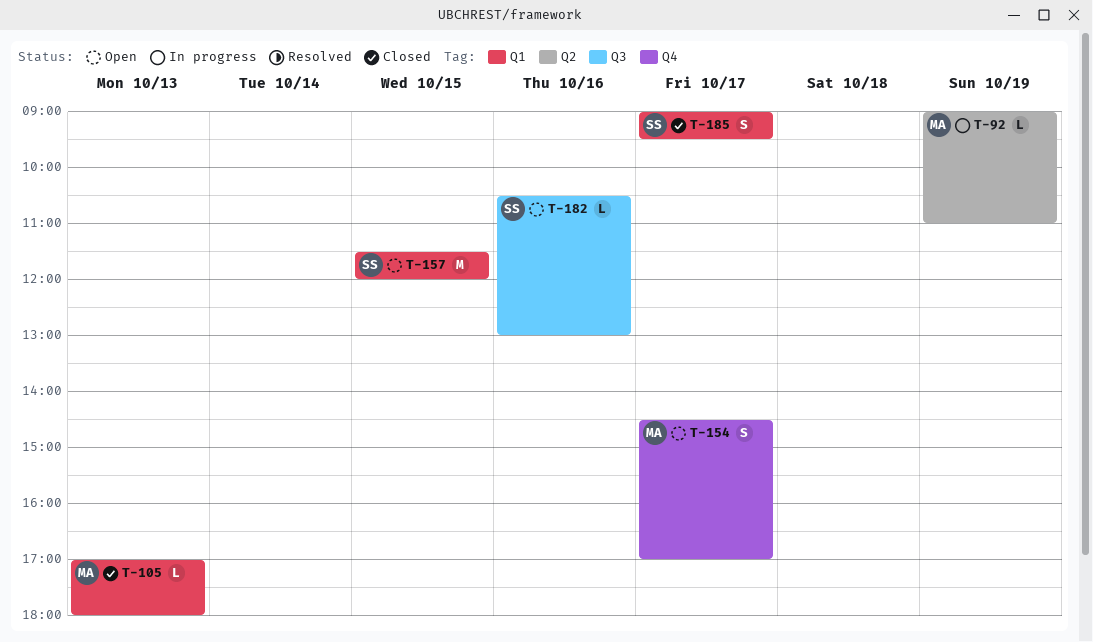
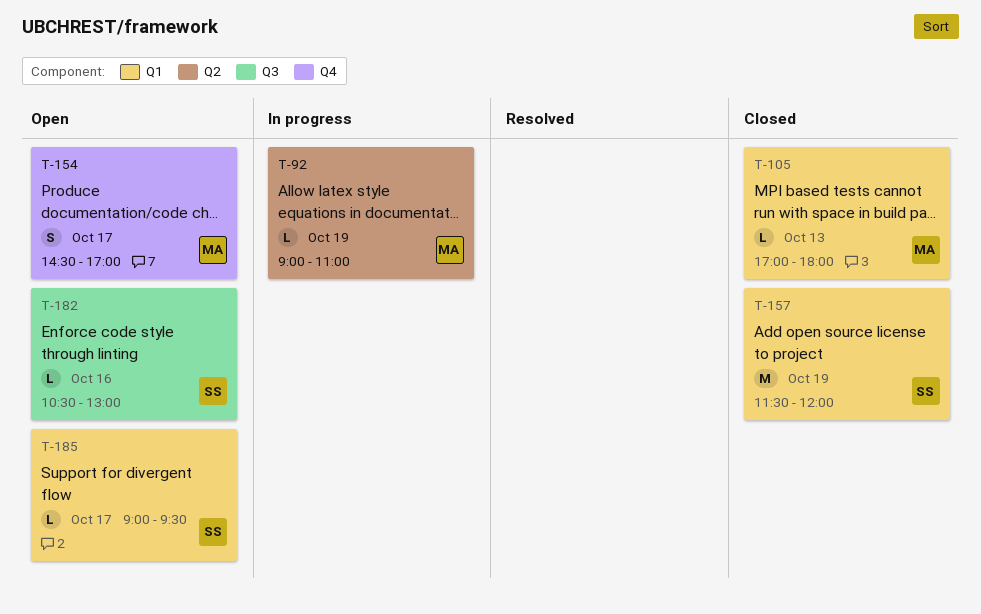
T-157, status: Open -> Closed
T-157, day: Oct 15 -> Oct 19
T-185, status: Closed -> Open
T-185, estimate: S -> L

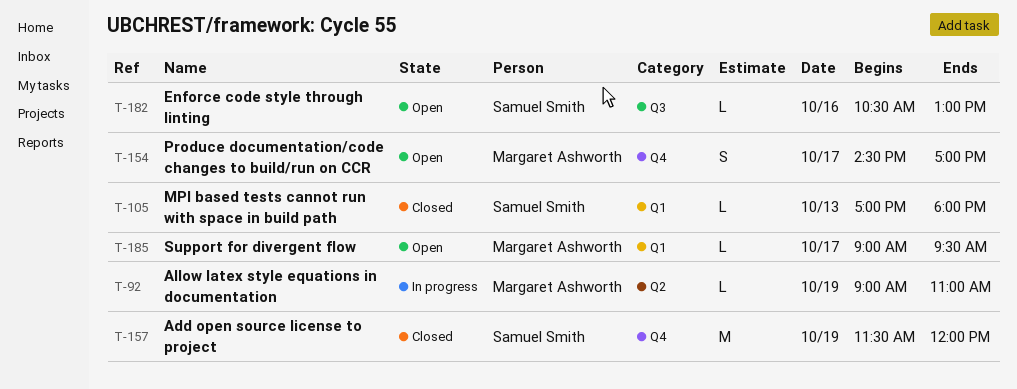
T-105, owner: Margaret Ashworth -> Samuel Smith
T-157, label: Q1 -> Q4
T-185, owner: Samuel Smith -> Margaret Ashworth

